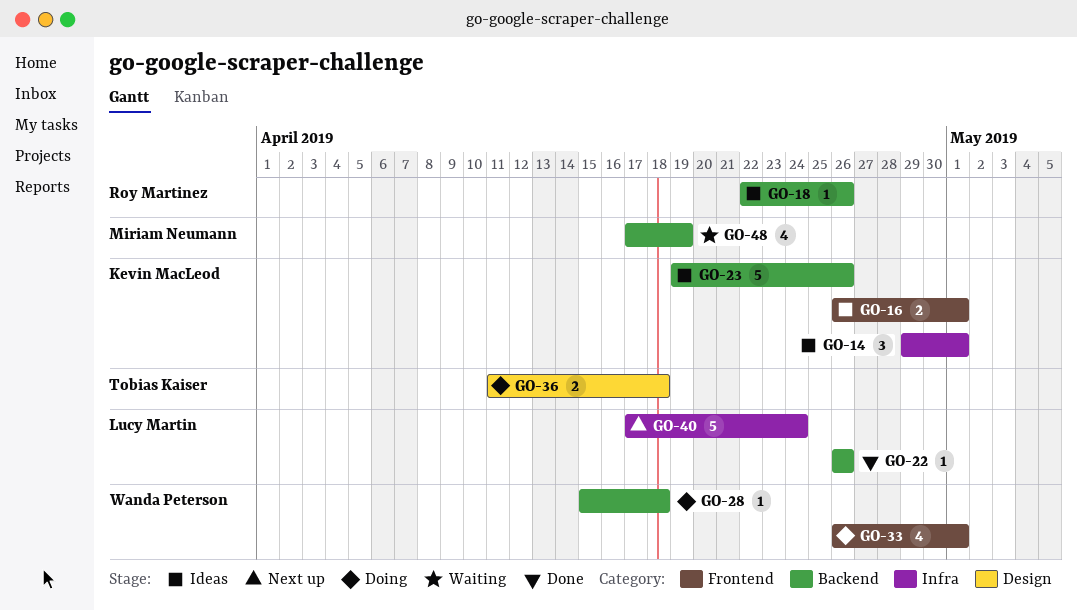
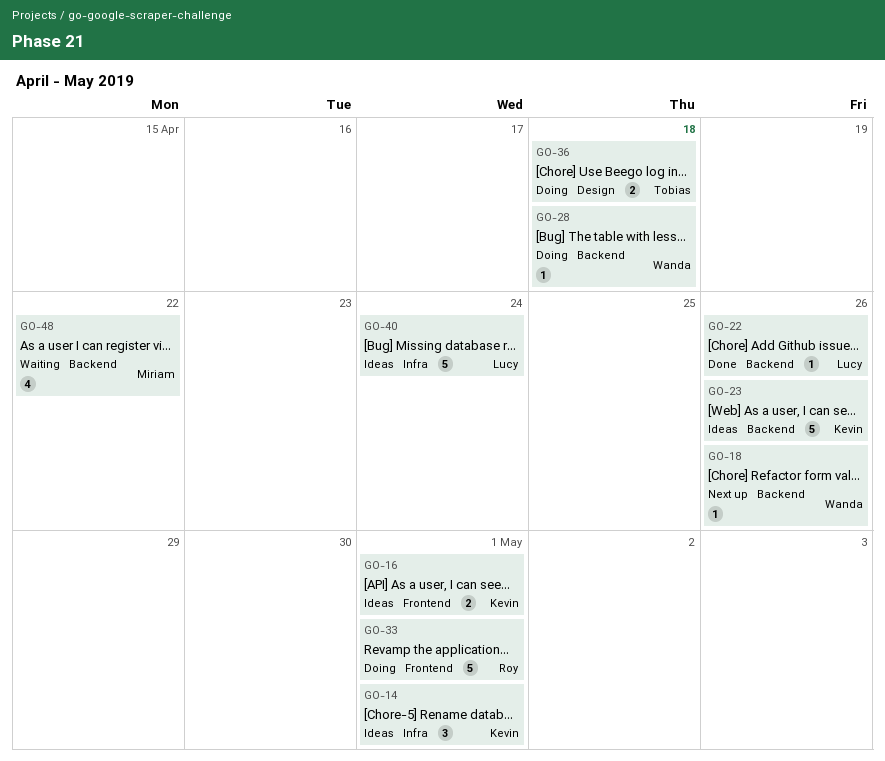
GO-18, status: Ideas -> Next up
GO-18, owner: Roy Martinez -> Wanda Peterson
GO-33, owner: Wanda Peterson -> Roy Martinez
GO-33, estimate: 4 -> 5
GO-40, status: Next up -> Ideas
GO-48, due: Apr 19 -> Apr 22

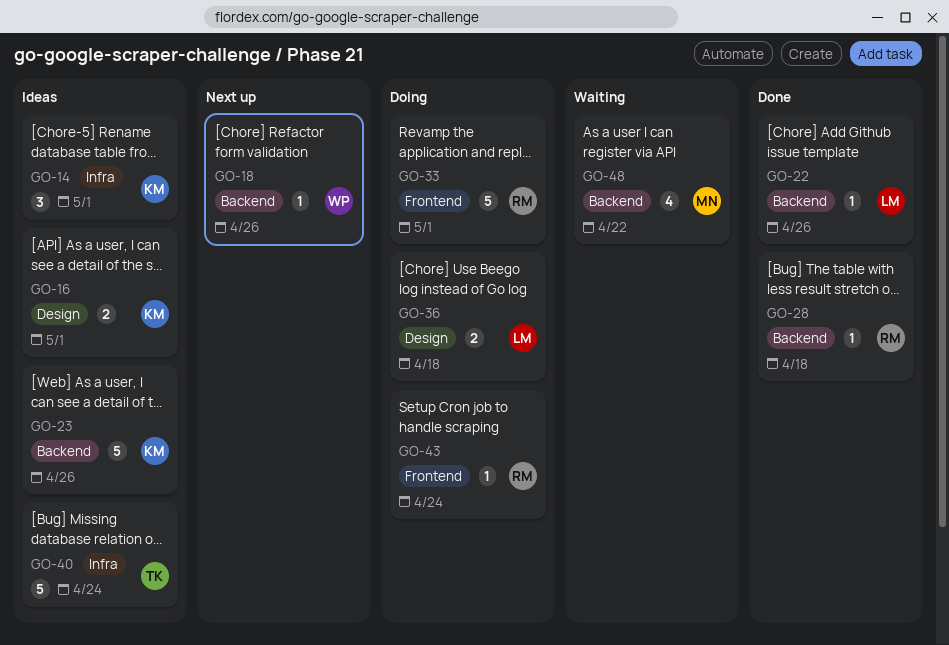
GO-16, label: Frontend -> Design
GO-28, status: Doing -> Done
GO-28, owner: Wanda -> Roy
GO-36, owner: Tobias -> Lucy
GO-40, owner: Lucy -> Tobias
GO-43: none -> present

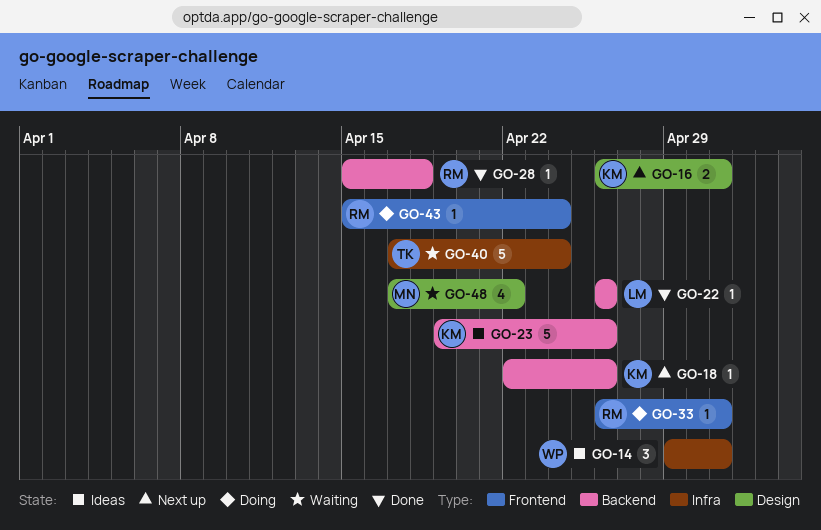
GO-14, owner: KM -> WP
GO-16, status: Ideas -> Next up
GO-18, owner: WP -> KM
GO-33, estimate: 5 -> 1
GO-36: present -> none
GO-40, status: Ideas -> Waiting
GO-48, label: Backend -> Design

